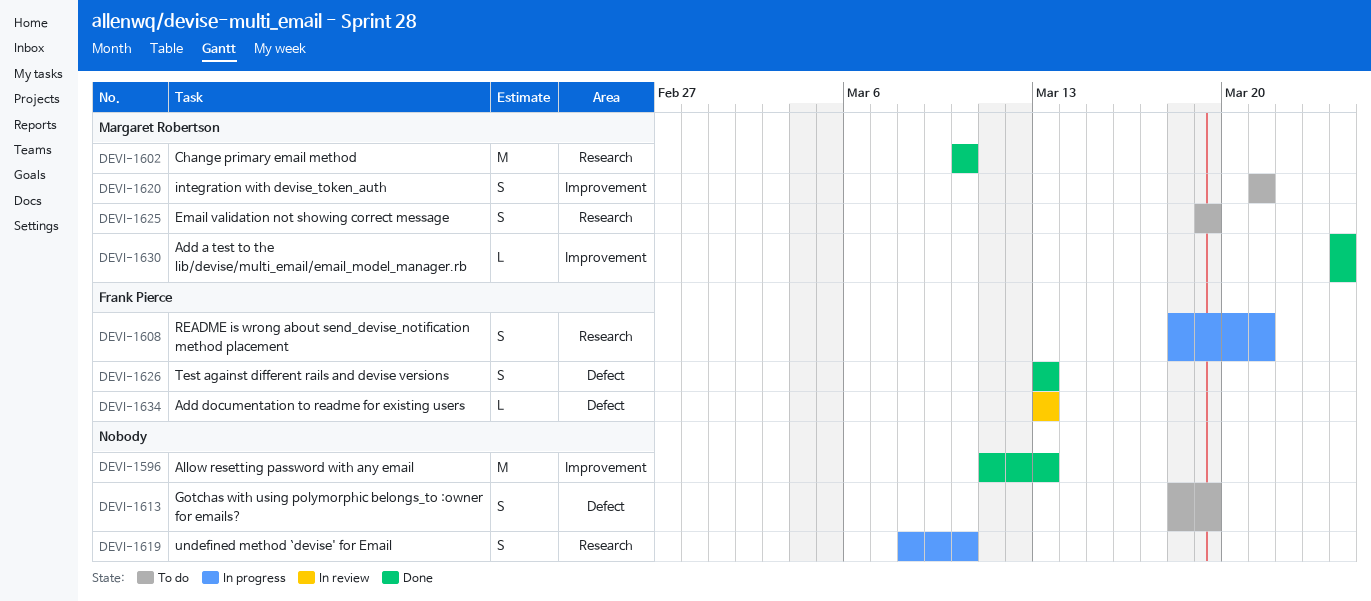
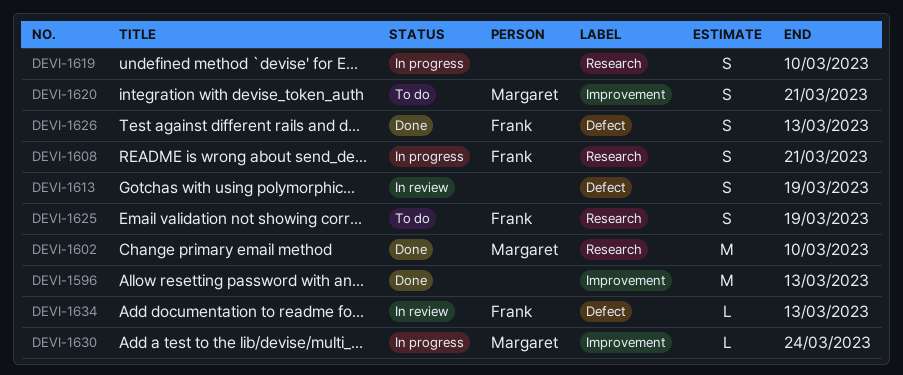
DEVI-1613, status: To do -> In review
DEVI-1625, owner: Margaret Robertson -> Frank Pierce
DEVI-1630, status: Done -> In progress

